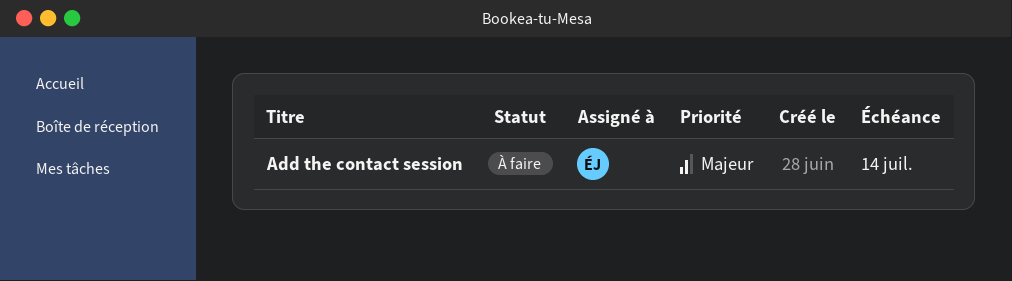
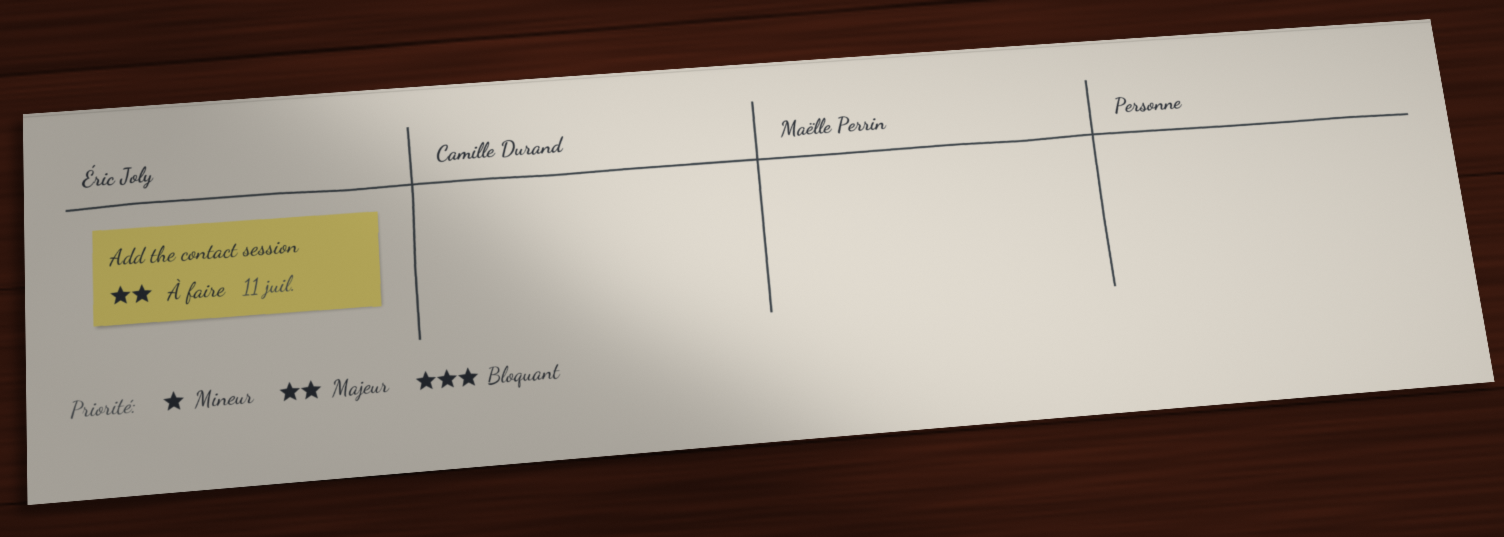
Add the contact session, due: Jul 14 -> Jul 11

